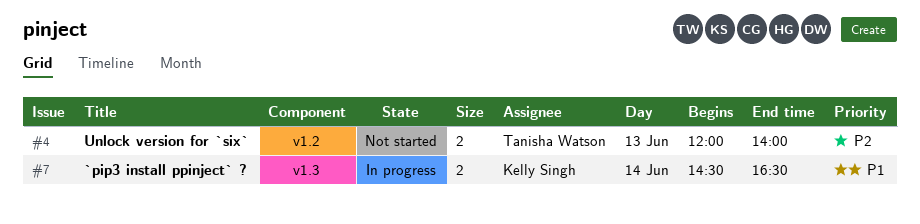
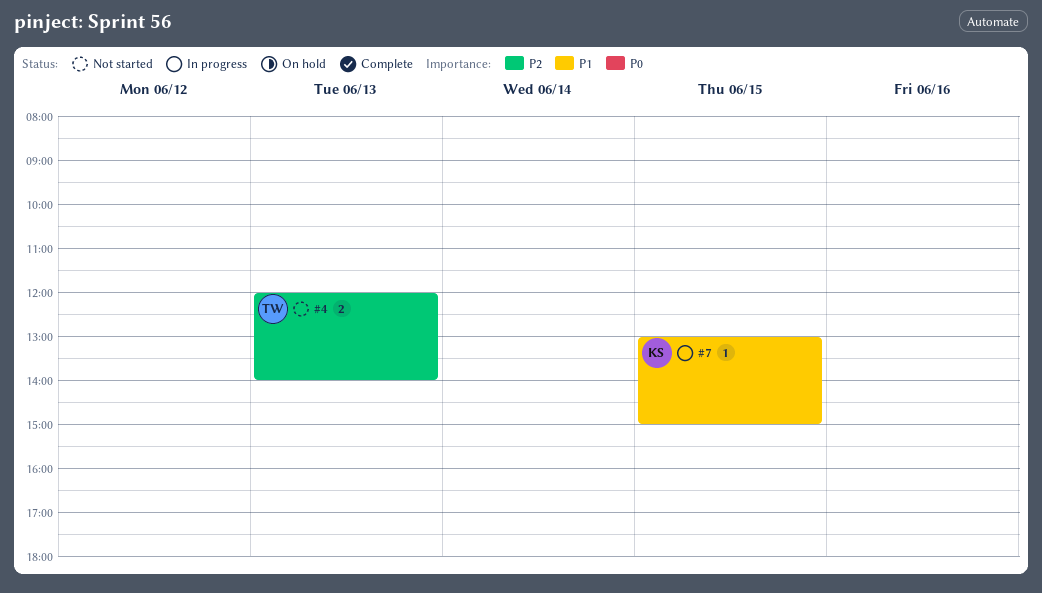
#7, estimate: 2 -> 1
#7, day: Jun 14 -> Jun 15
#7, begins: 14:30 -> 13:00
#7, ends: 16:30 -> 15:00

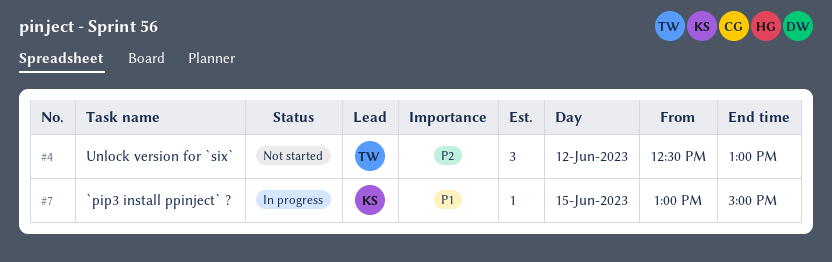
#4, estimate: 2 -> 3
#4, day: Jun 13 -> Jun 12
#4, begins: 12:00 -> 12:30
#4, ends: 14:00 -> 13:00

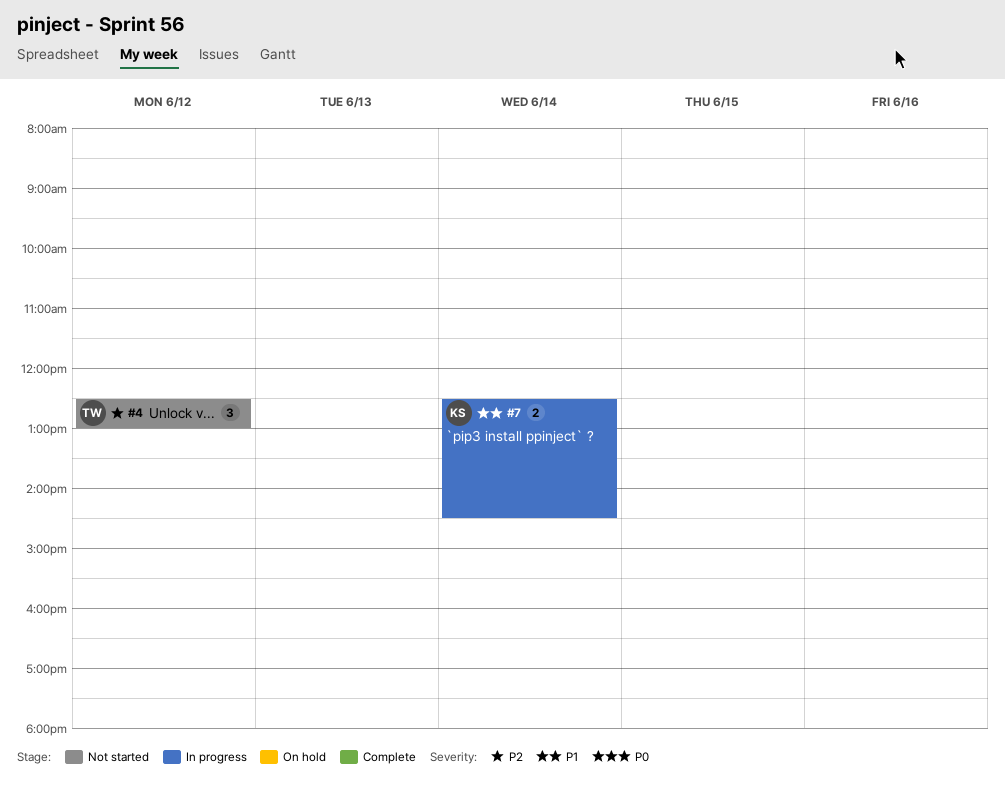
#7, estimate: 1 -> 2
#7, day: Jun 15 -> Jun 14
#7, begins: 13:00 -> 12:30
#7, ends: 15:00 -> 14:30

